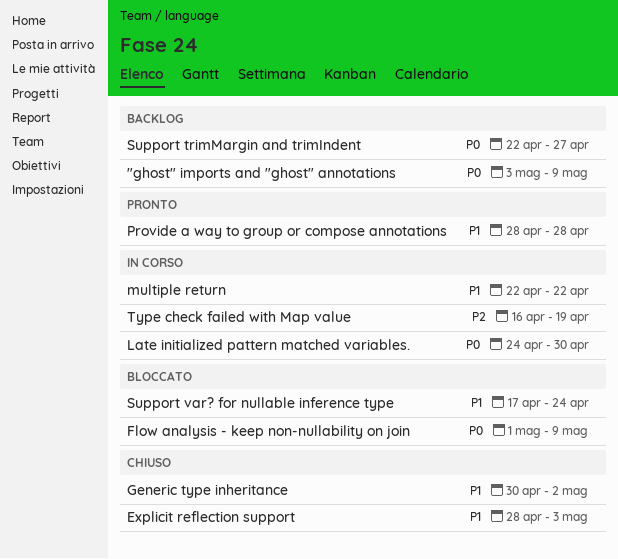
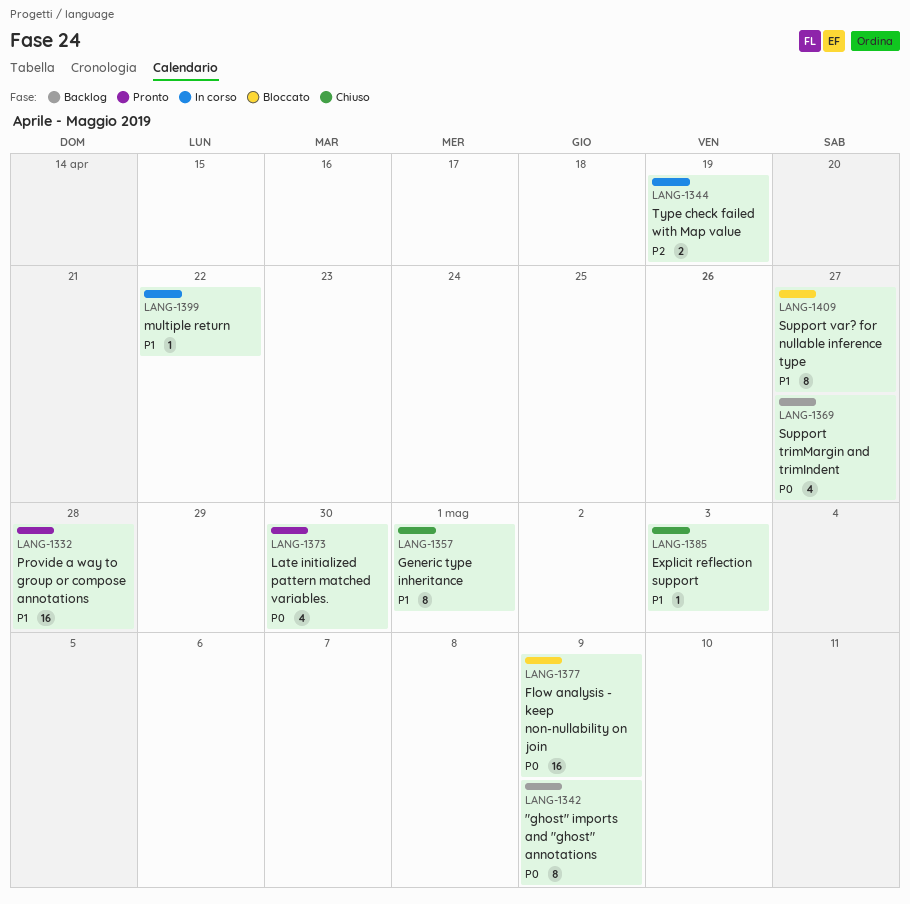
Generic type inheritance, due: May 2 -> May 1
Late initialized pattern matched variables., status: In corso -> Pronto
Support var? for nullable inference type, due: Apr 24 -> Apr 27

